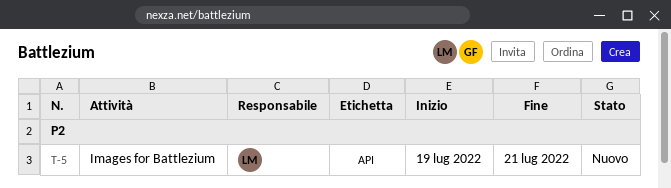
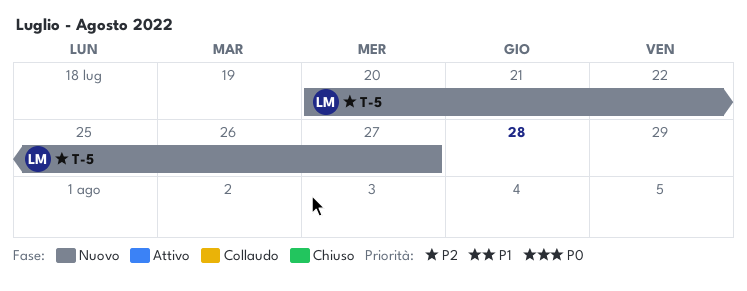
T-5, start: Jul 19 -> Jul 20
T-5, due: Jul 21 -> Jul 27

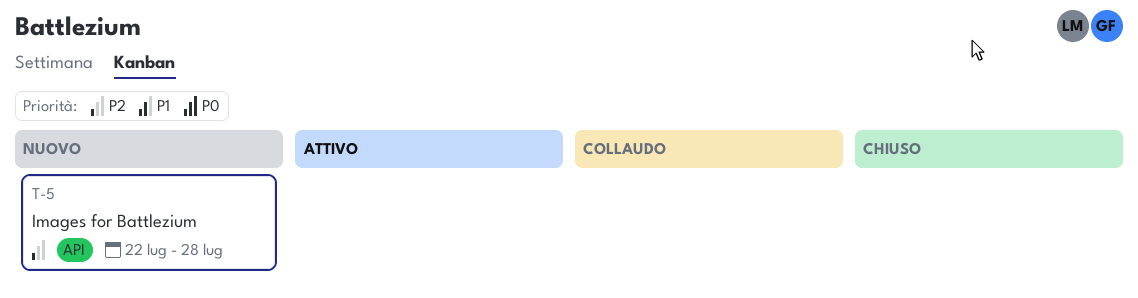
T-5, start: Jul 20 -> Jul 22
T-5, due: Jul 27 -> Jul 28

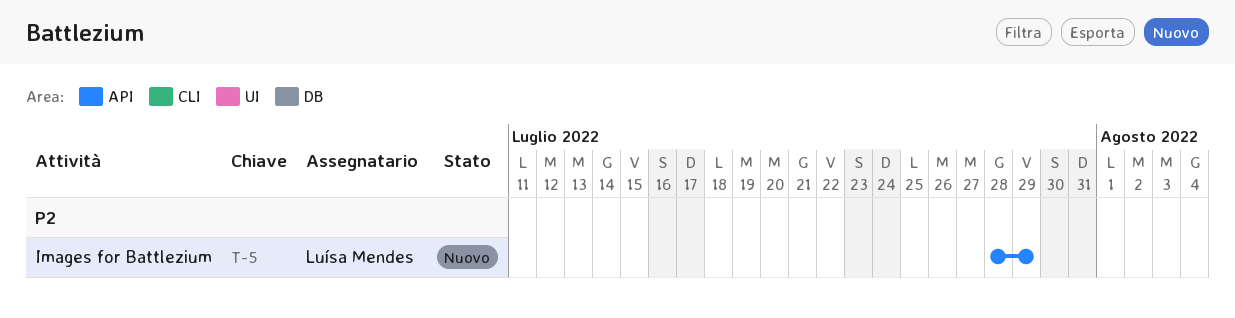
T-5, start: Jul 22 -> Jul 28
T-5, due: Jul 28 -> Jul 29

